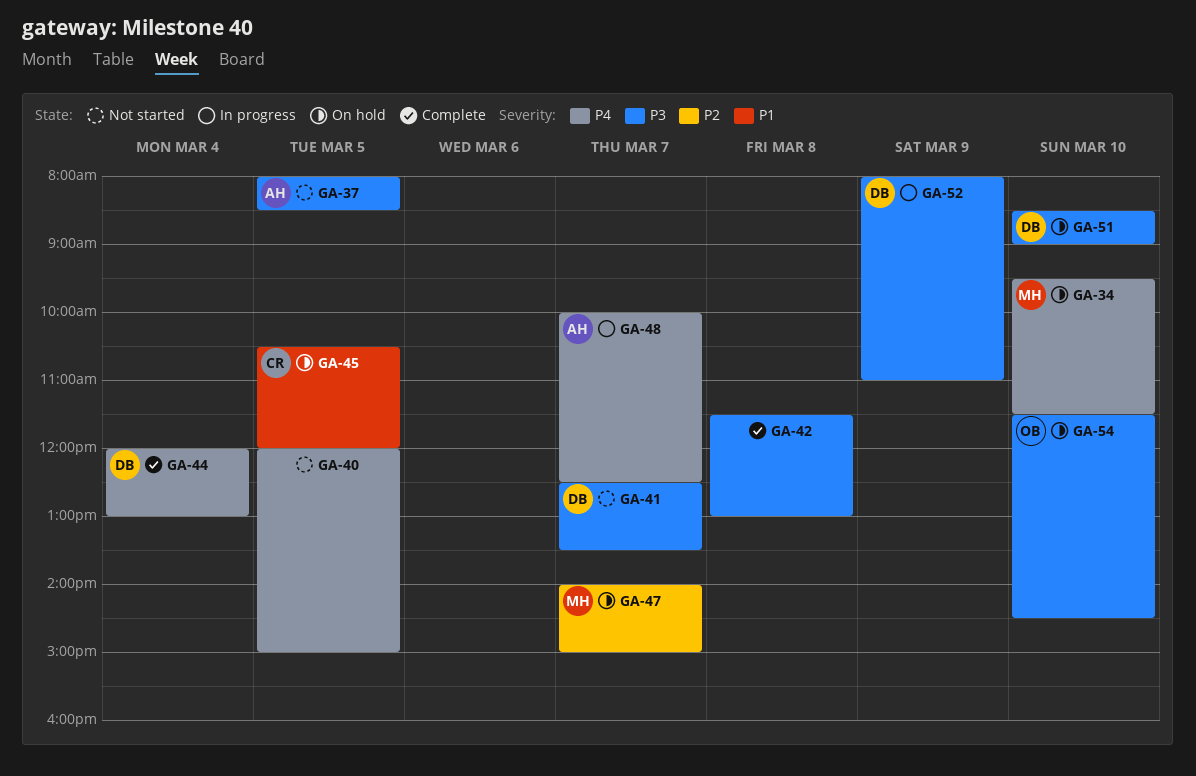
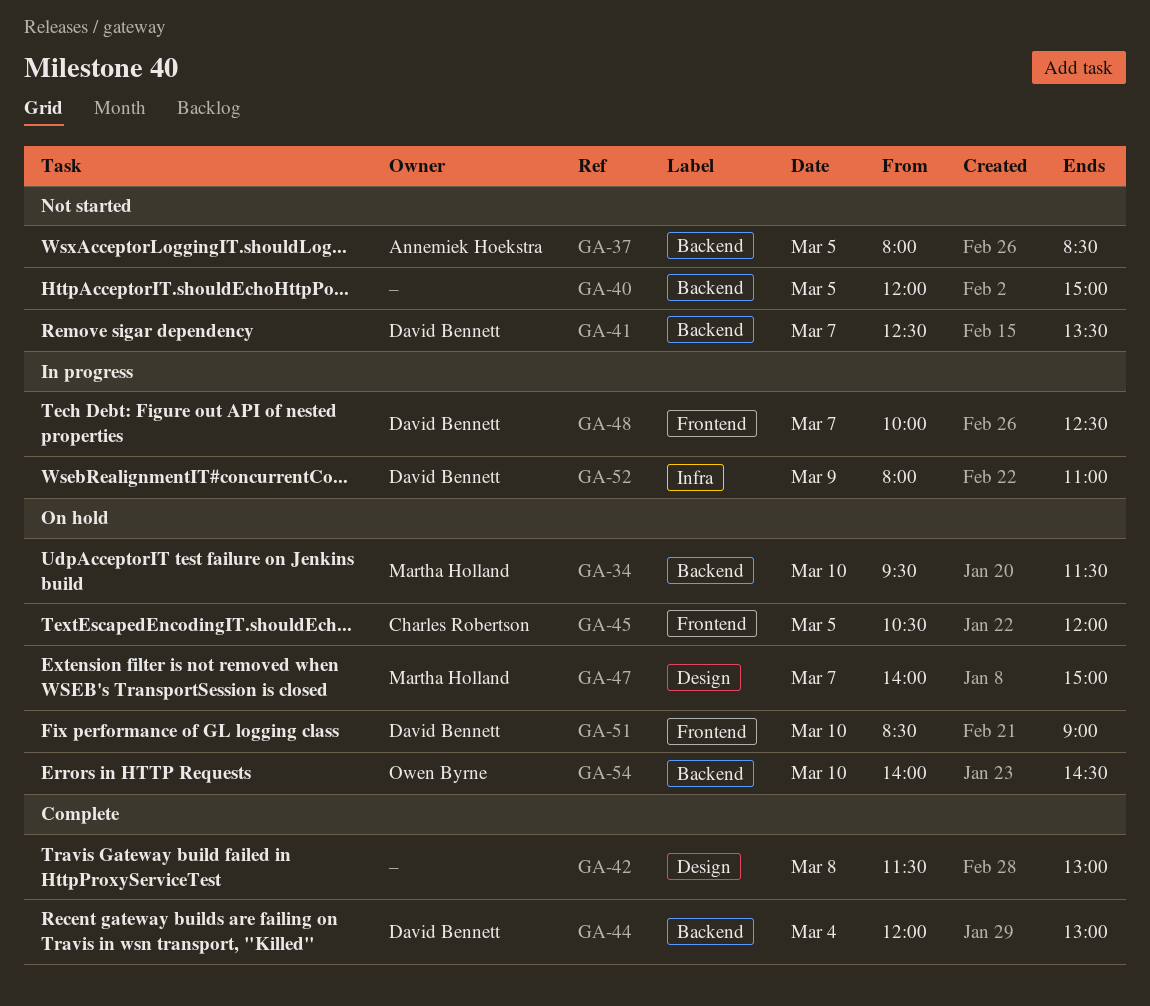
GA-48, owner: Annemiek Hoekstra -> David Bennett
GA-54, begins: 11:30 -> 14:00

